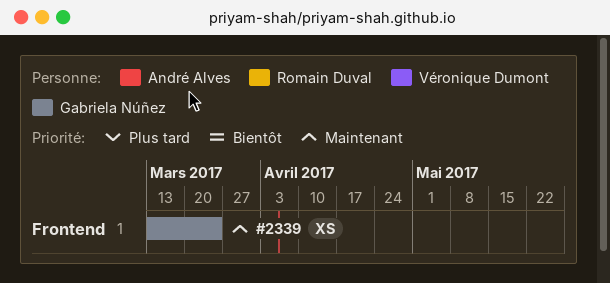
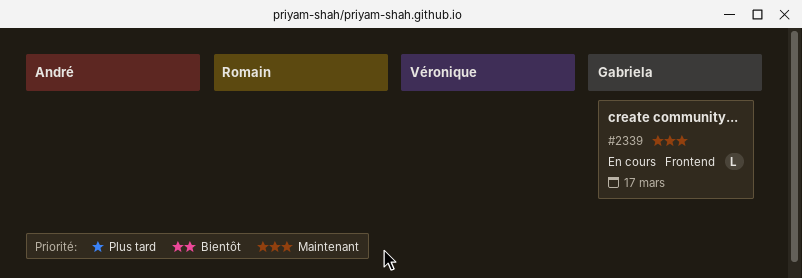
#2339, estimate: XS -> L
#2339, due: Mar 24 -> Mar 17

